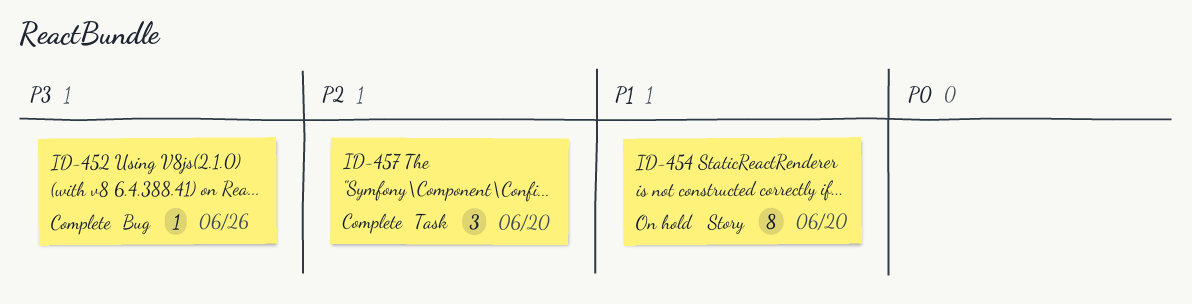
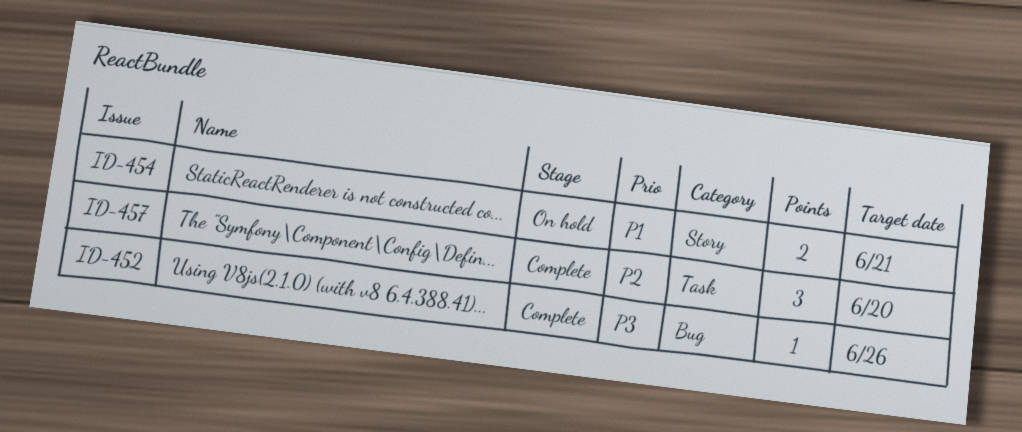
ID-454, estimate: 8 -> 2
ID-454, due: Jun 20 -> Jun 21

